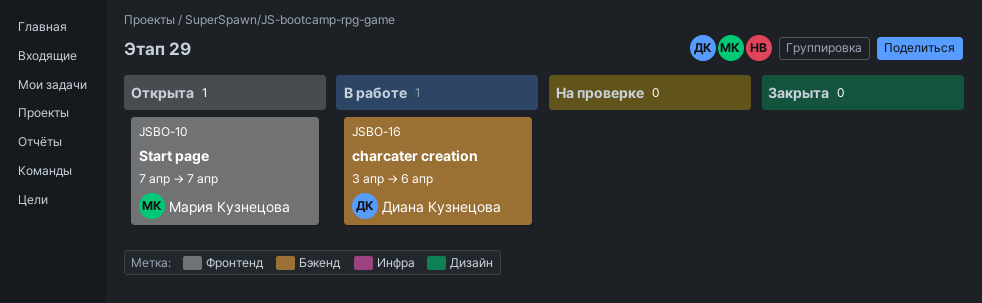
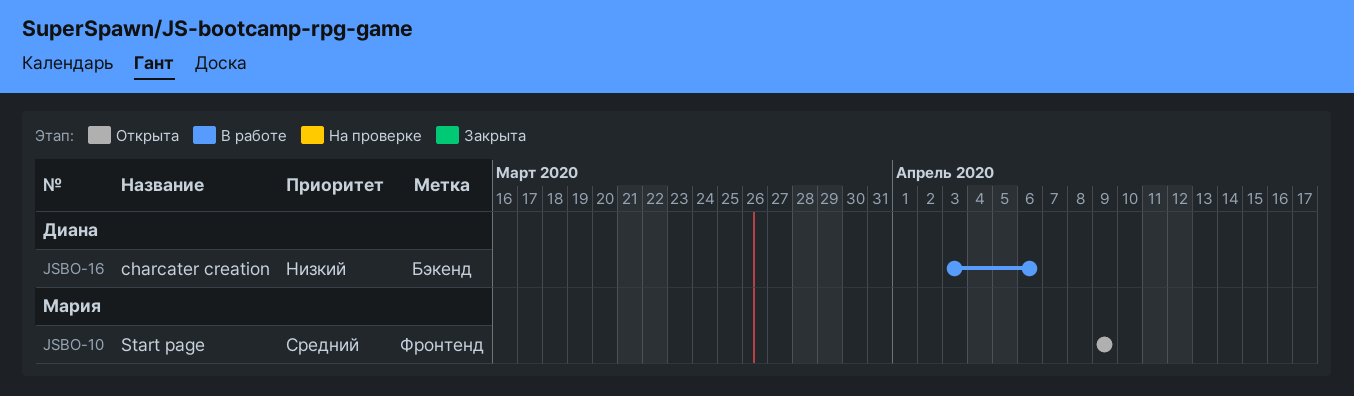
JSBO-10, start: Apr 7 -> Apr 9
JSBO-10, due: Apr 7 -> Apr 9

